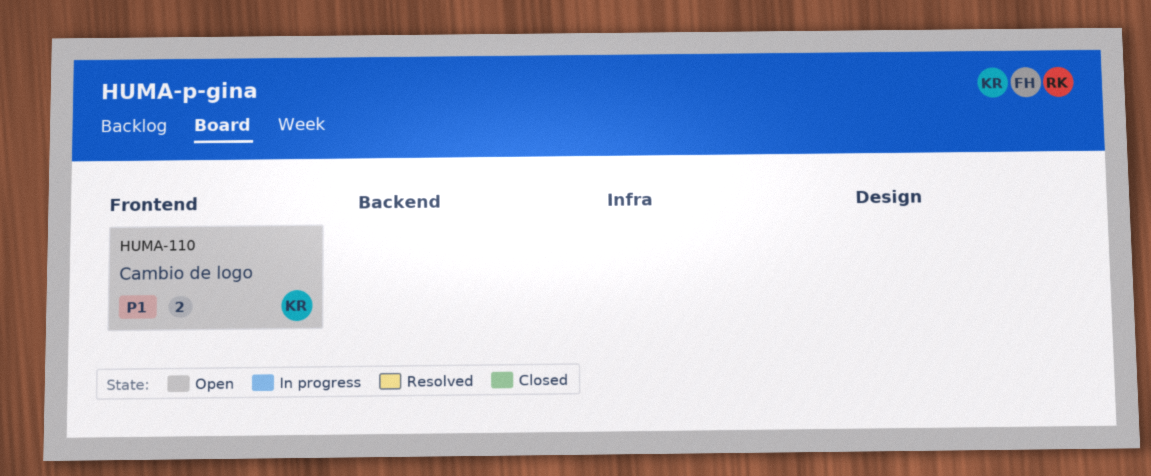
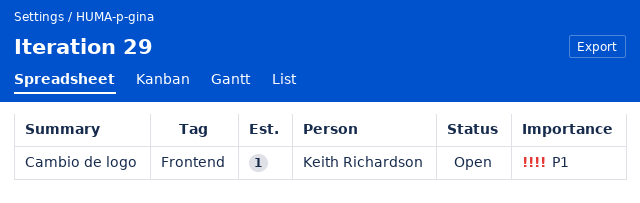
Cambio de logo, estimate: 2 -> 1

